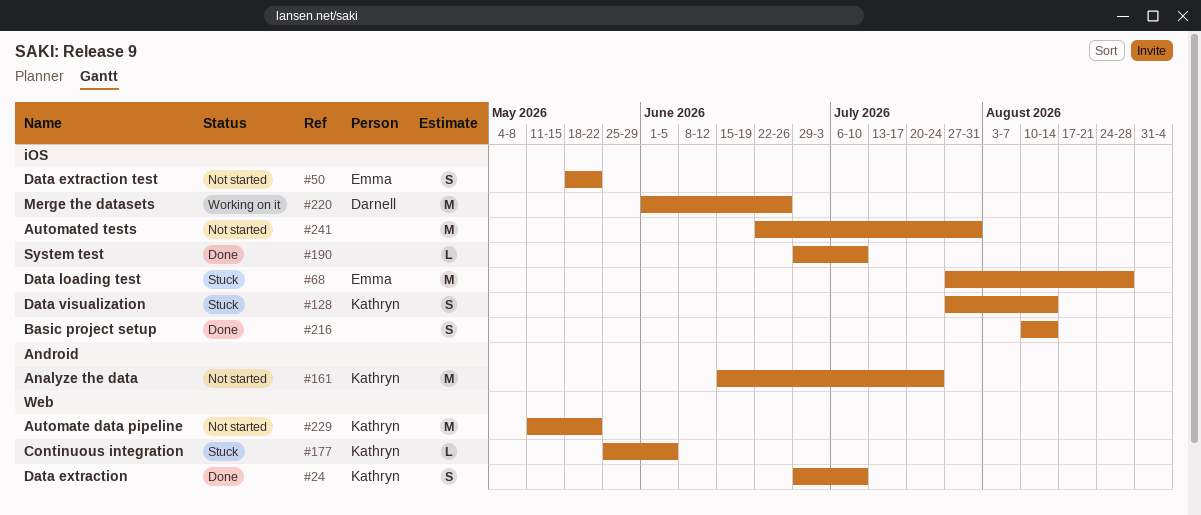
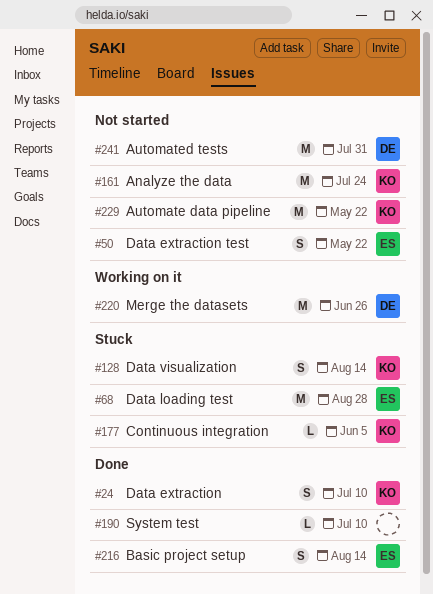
#216, owner: none -> Emma
#241, owner: none -> Darnell

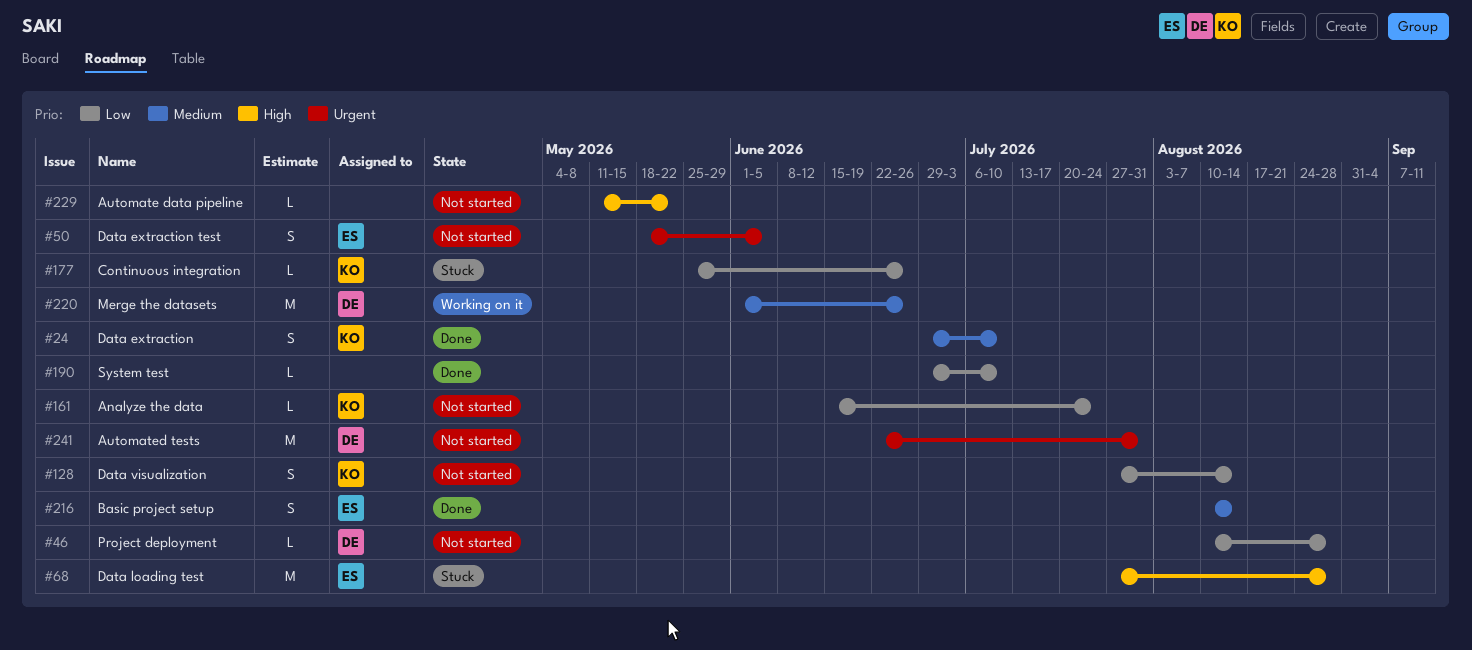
#46: none -> present
#50, due: May 22 -> Jun 5
#128, status: Stuck -> Not started
#161, estimate: M -> L
#177, due: Jun 5 -> Jun 26
#229, owner: KO -> none
#229, estimate: M -> L

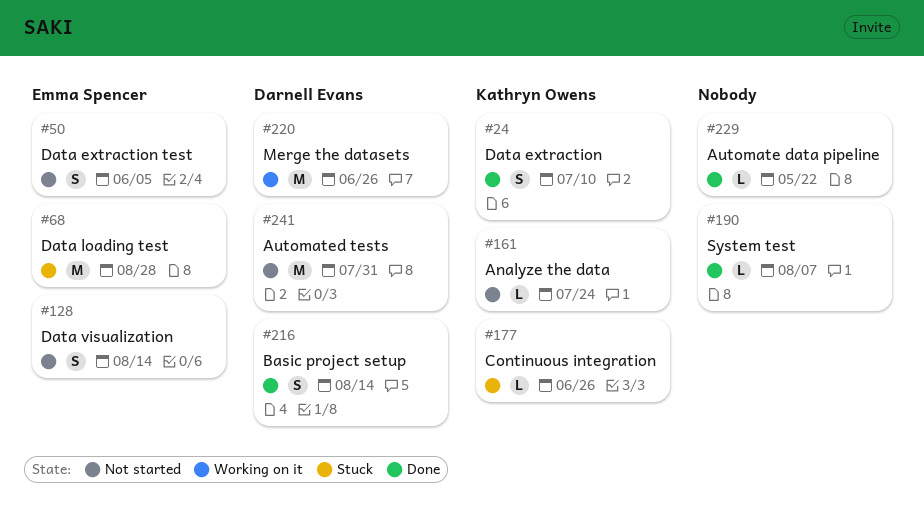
#46: present -> none
#128, owner: Kathryn Owens -> Emma Spencer
#190, due: Jul 10 -> Aug 7
#216, owner: Emma Spencer -> Darnell Evans
#229, status: Not started -> Done

